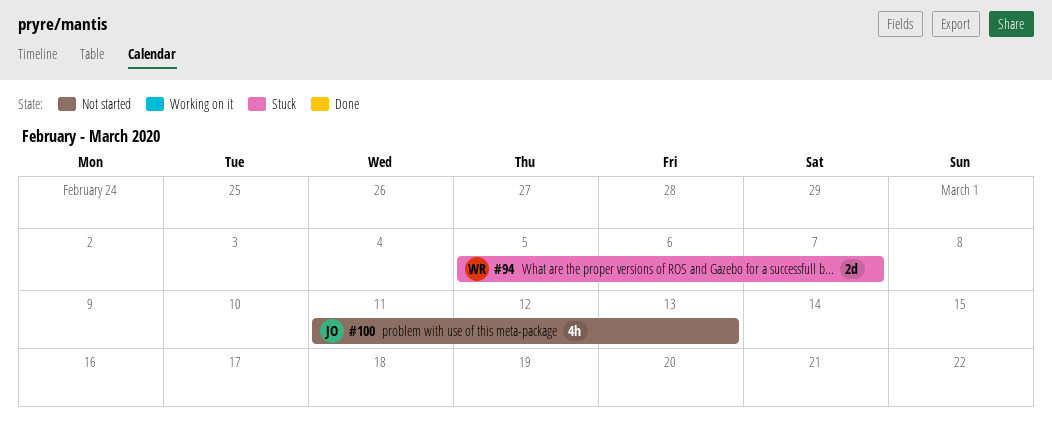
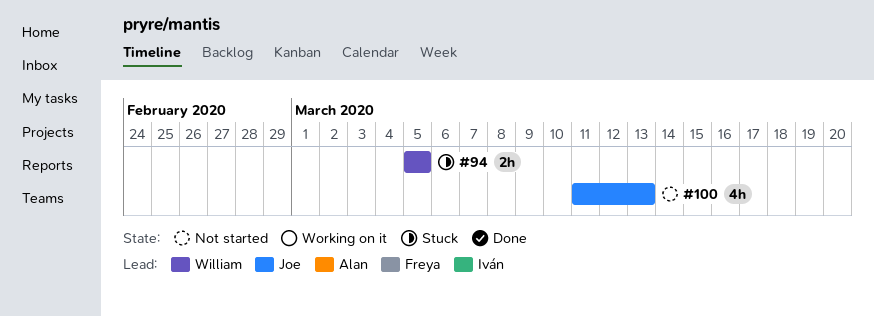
#94, estimate: 2d -> 2h
#94, due: Mar 7 -> Mar 5

